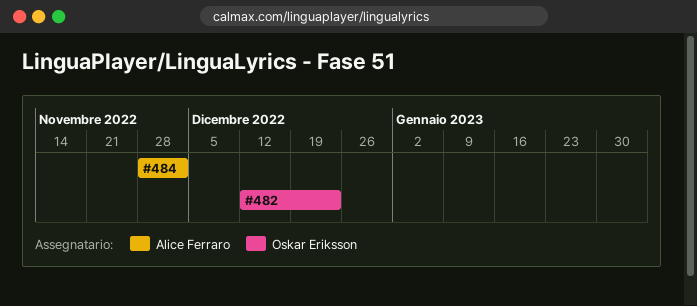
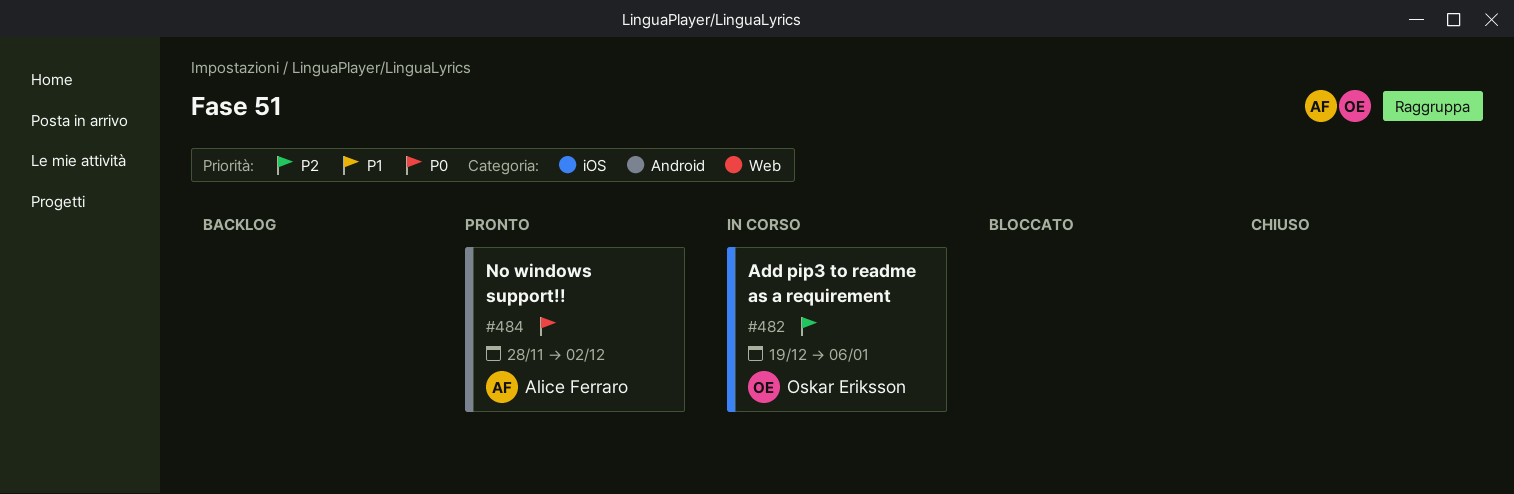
#482, start: Dec 12 -> Dec 19
#482, due: Dec 23 -> Jan 6

